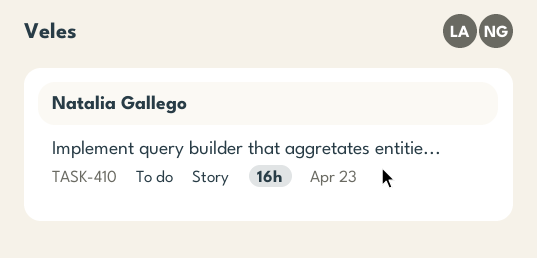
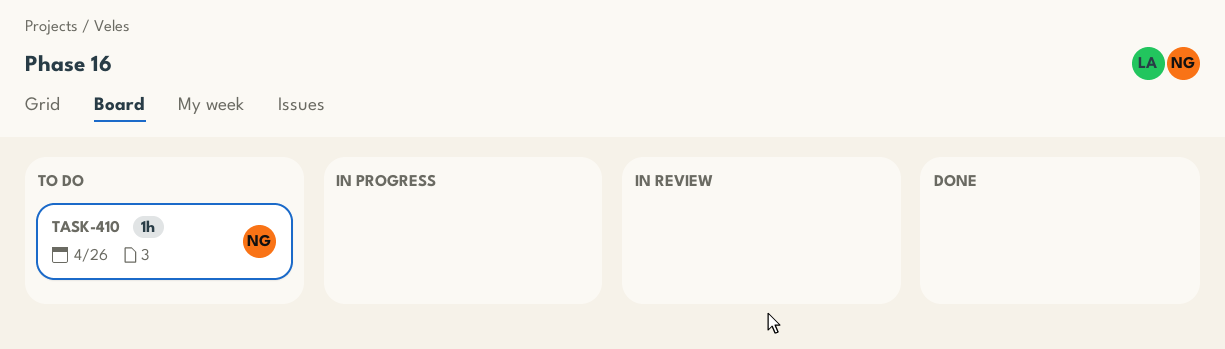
TASK-410, estimate: 16h -> 1h
TASK-410, due: Apr 23 -> Apr 26

